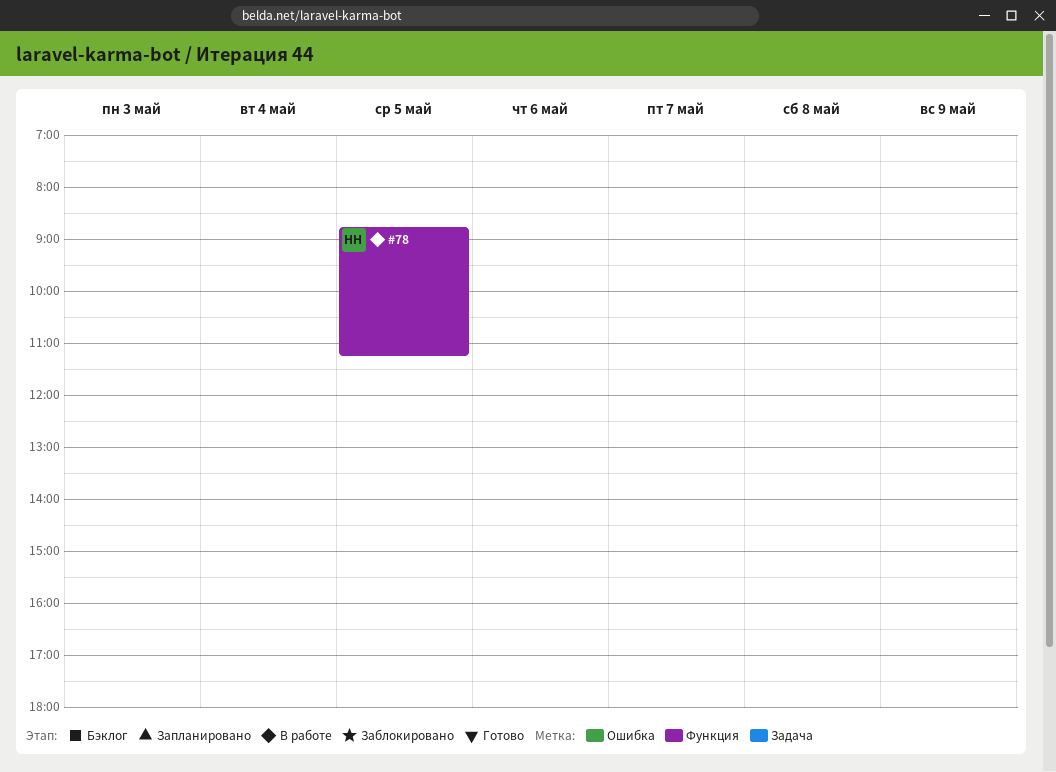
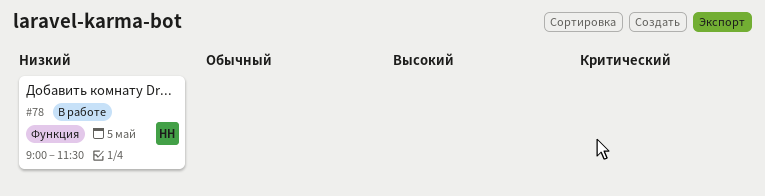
#78, begins: 08:45 -> 09:00
#78, ends: 11:15 -> 11:30

